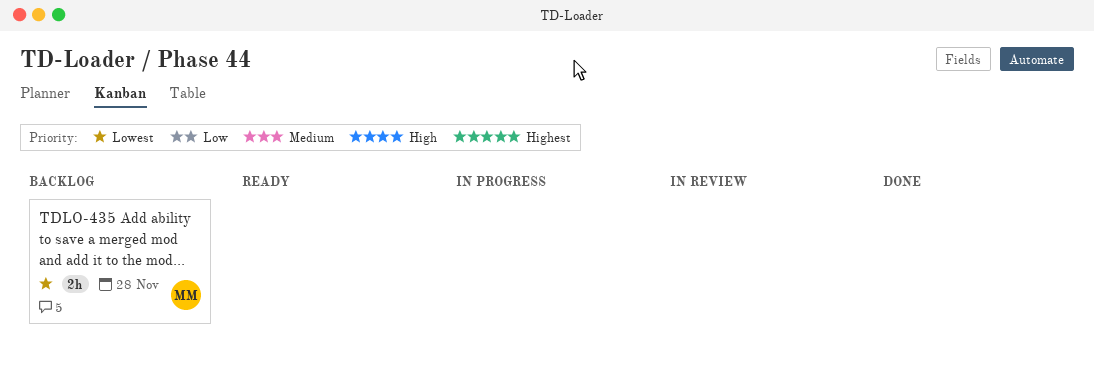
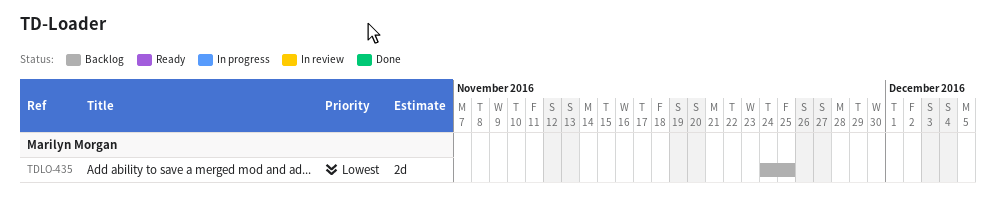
TDLO-435, estimate: 2h -> 2d
TDLO-435, due: Nov 28 -> Nov 25

